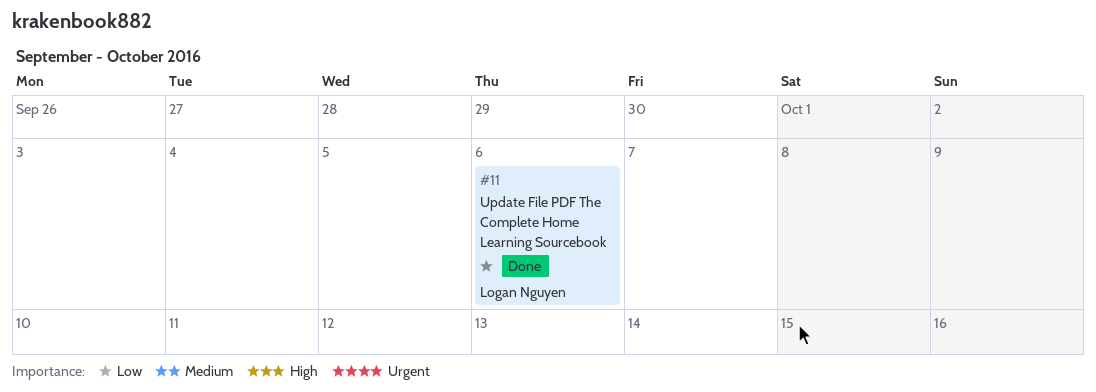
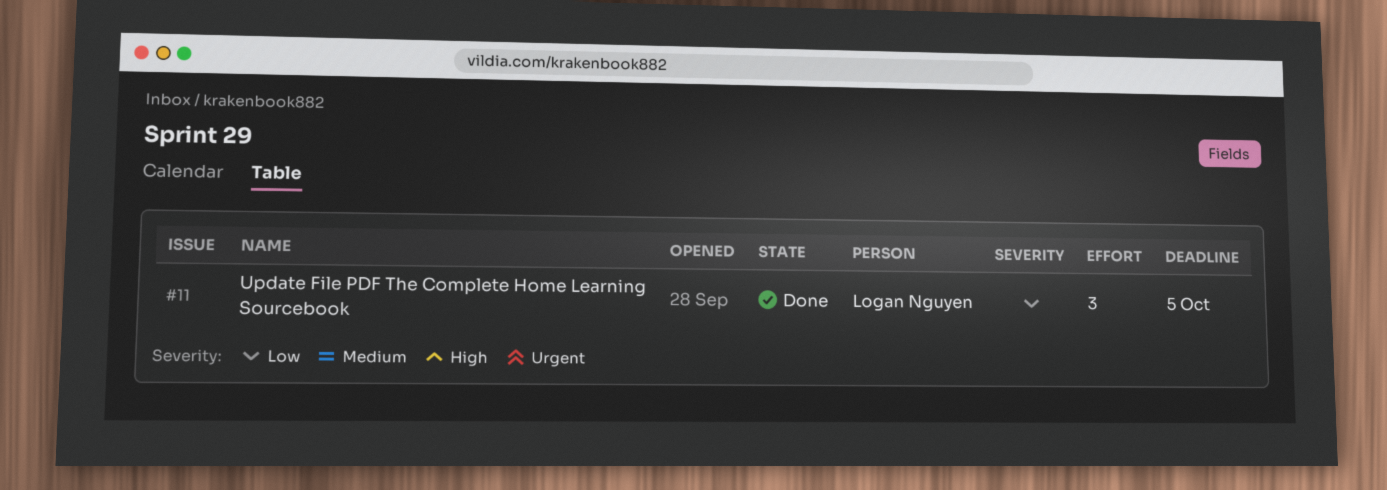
#11, due: Oct 6 -> Oct 5

